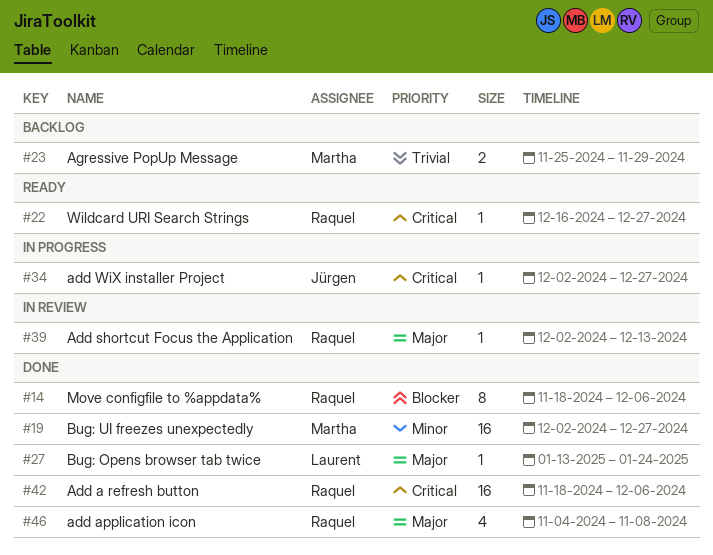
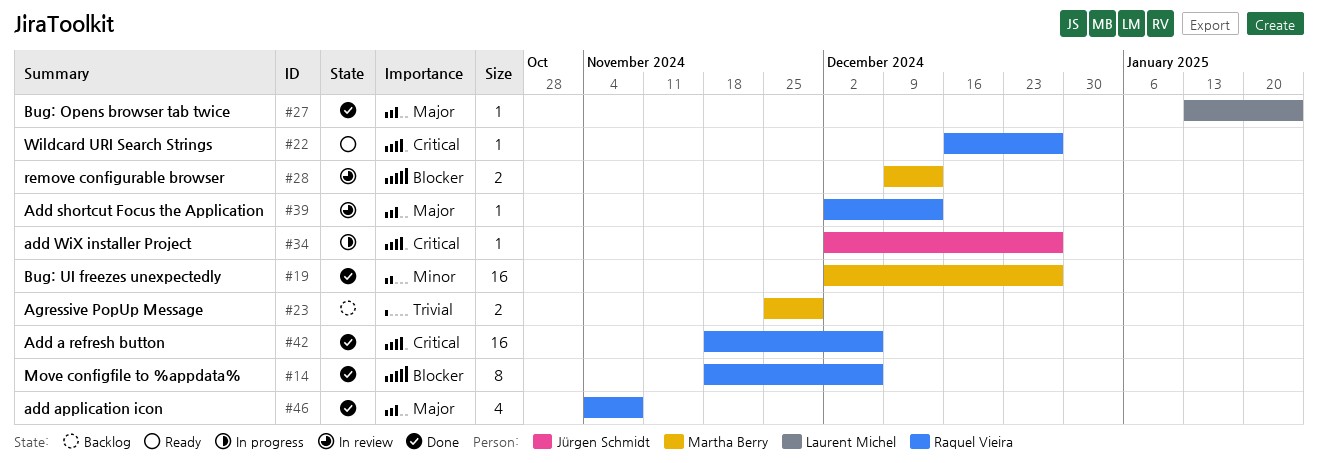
#28: none -> present

